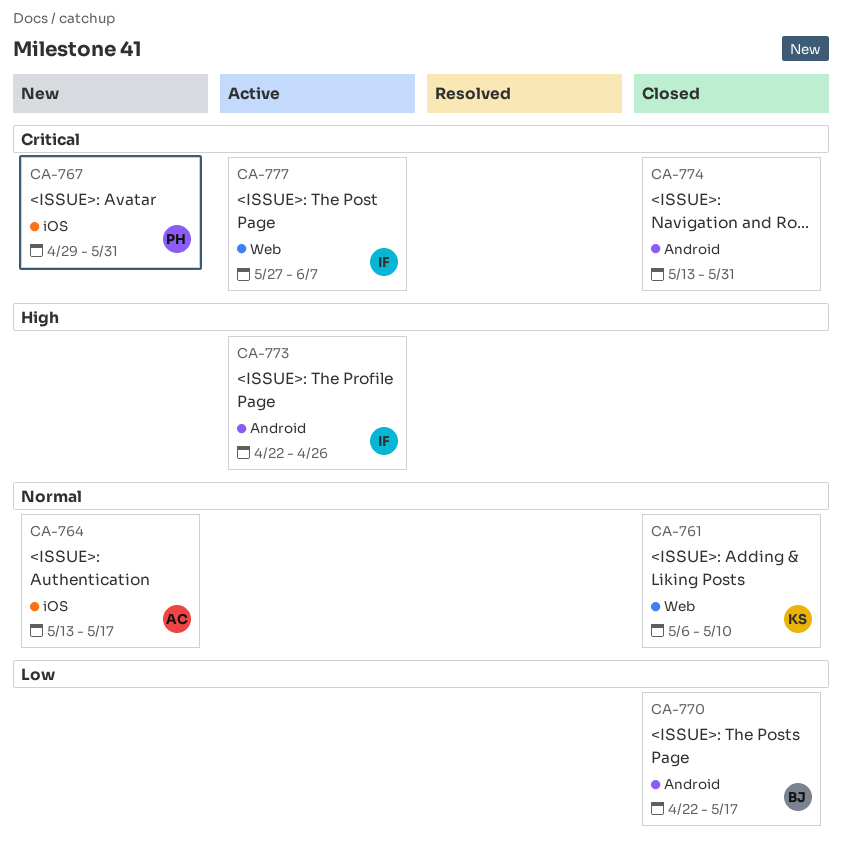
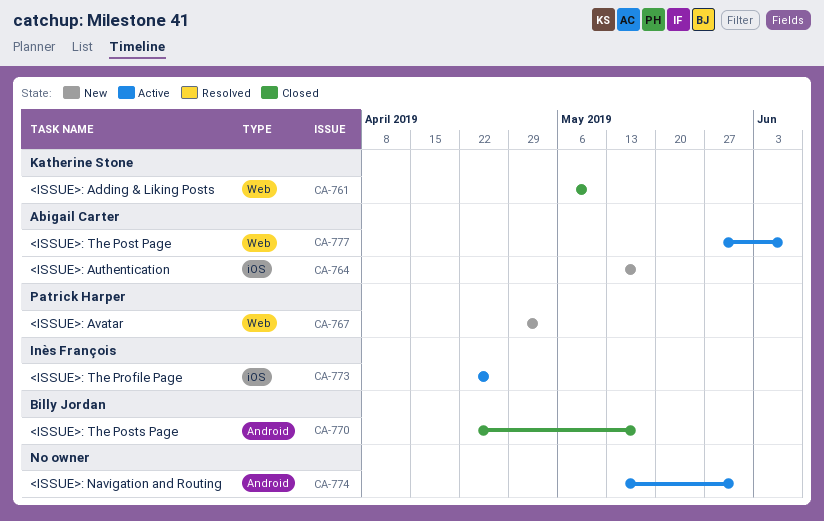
CA-767, label: iOS -> Web
CA-767, due: May 31 -> May 3
CA-773, label: Android -> iOS
CA-774, status: Closed -> Active
CA-777, owner: Inès François -> Abigail Carter

